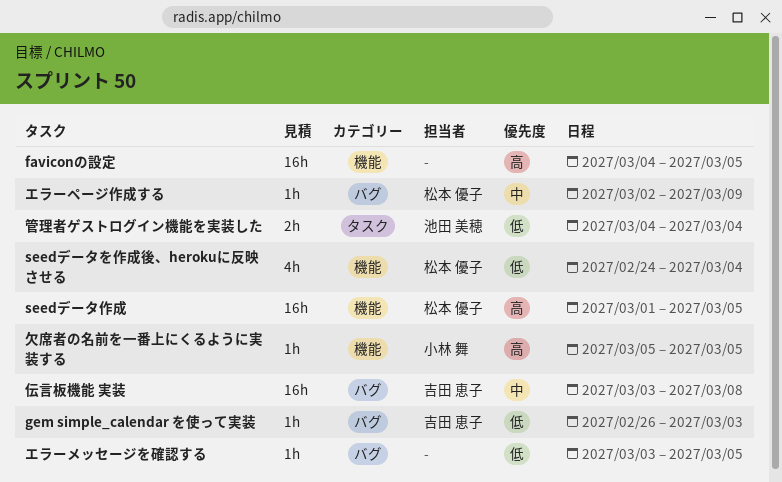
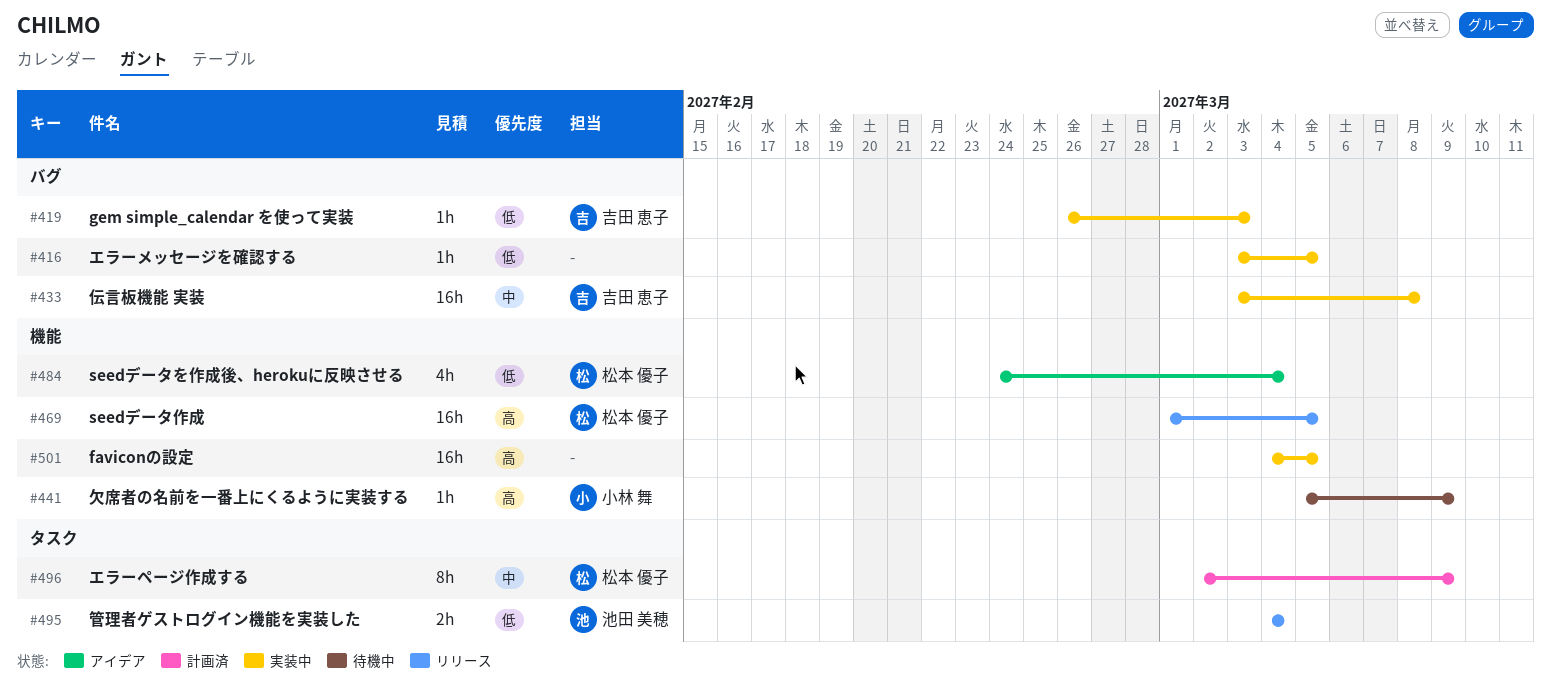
エラーページ作成する, label: バグ -> タスク
エラーページ作成する, estimate: 1h -> 8h
欠席者の名前を一番上にくるように実装する, due: Mar 5 -> Mar 9

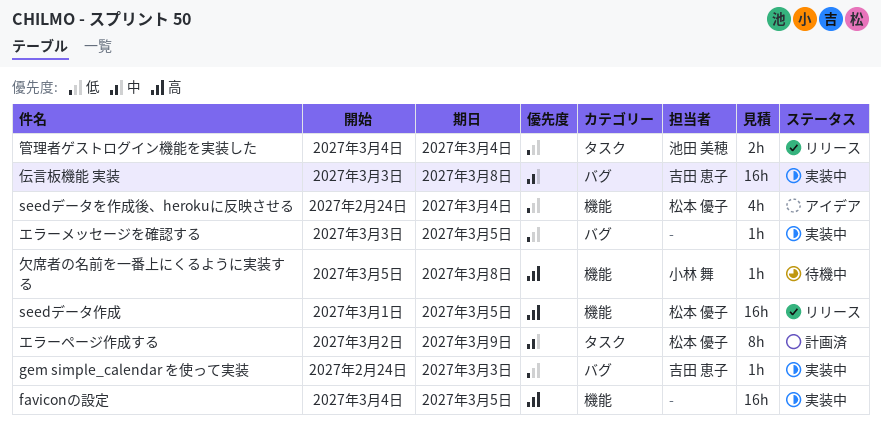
gem simple_calendar を使って実装, start: Feb 26 -> Feb 24
欠席者の名前を一番上にくるように実装する, due: Mar 9 -> Mar 8

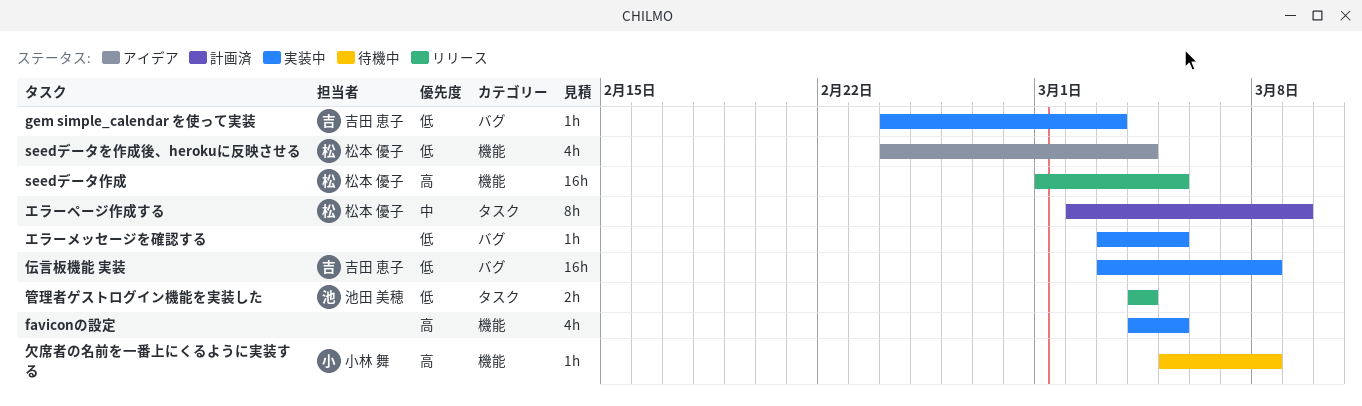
faviconの設定, estimate: 16h -> 4h
伝言板機能 実装, priority: 中 -> 低

